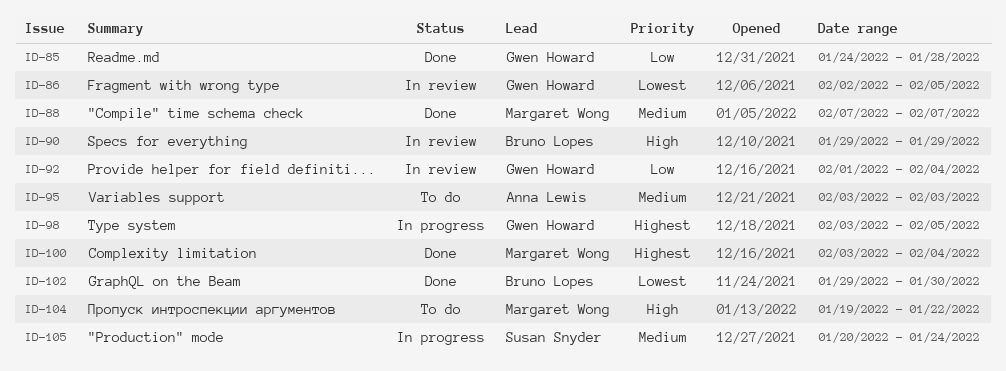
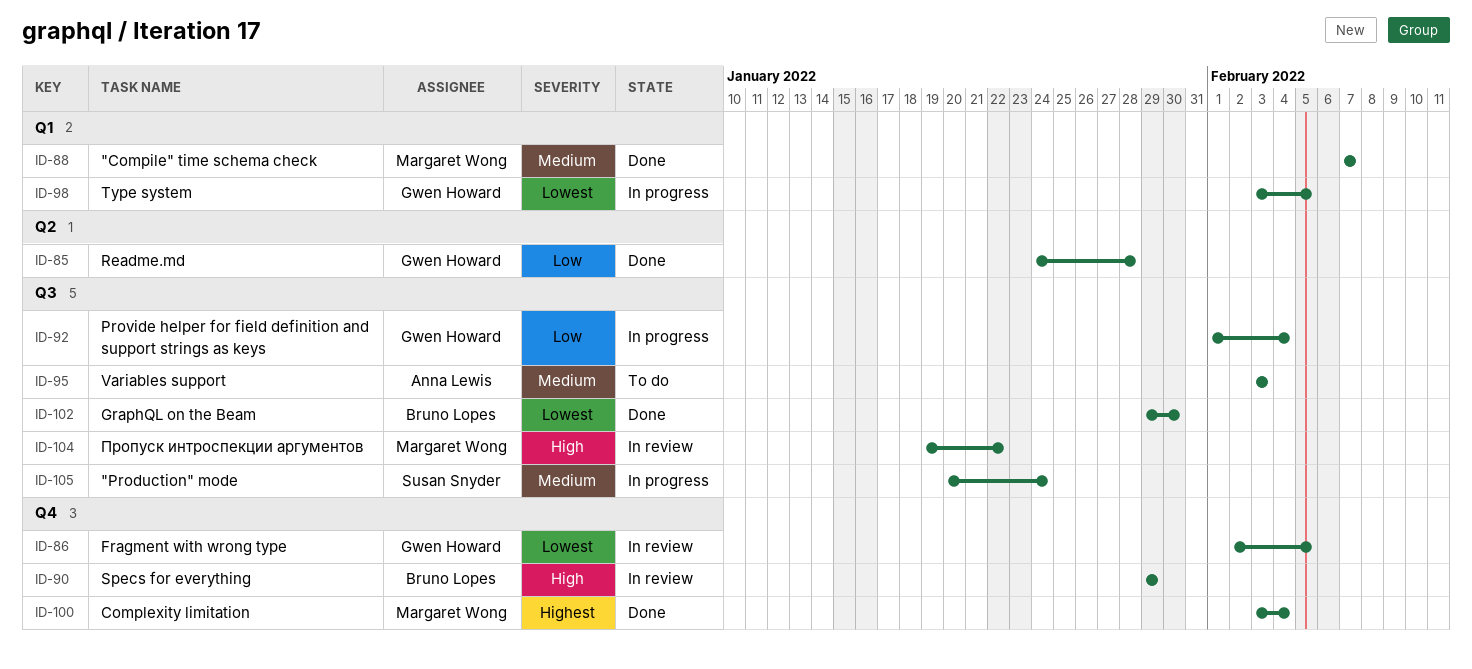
ID-92, status: In review -> In progress
ID-98, priority: Highest -> Lowest
ID-104, status: To do -> In review

